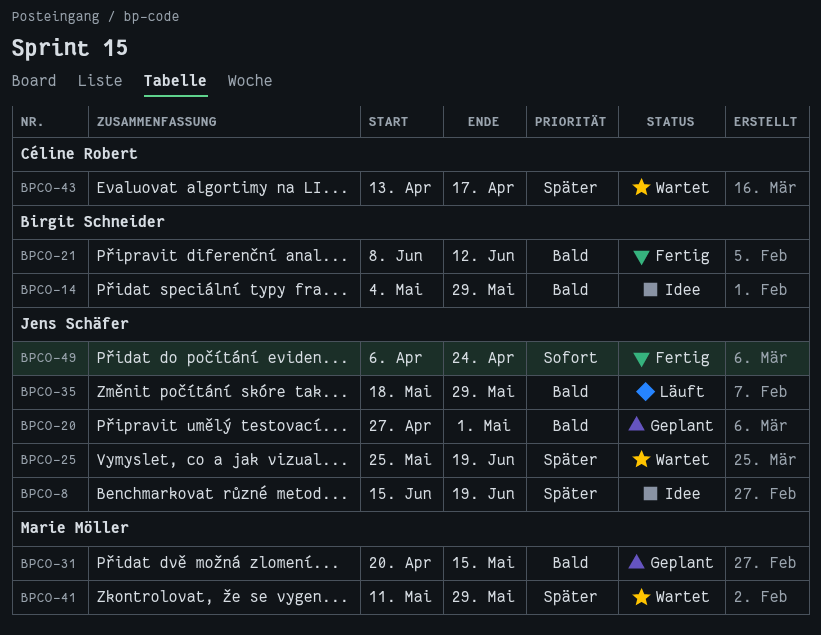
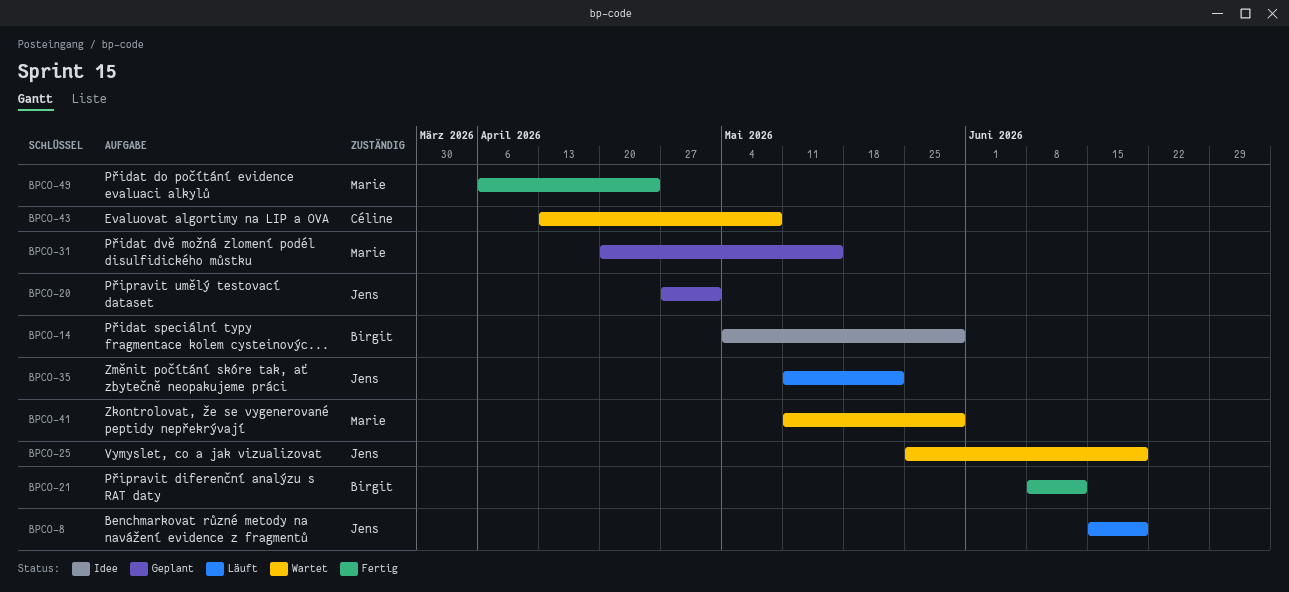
BPCO-8, status: Idee -> Läuft
BPCO-35, start: May 18 -> May 11
BPCO-35, due: May 29 -> May 22
BPCO-43, due: Apr 17 -> May 8
BPCO-49, owner: Jens Schäfer -> Marie Möller

